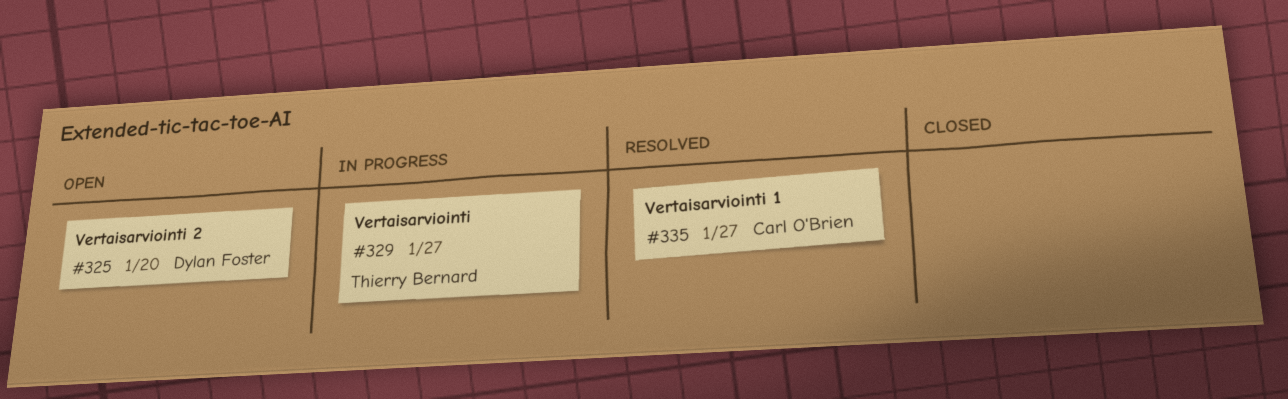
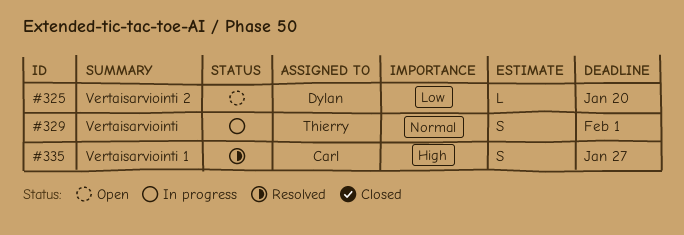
#329, due: Jan 27 -> Feb 1

